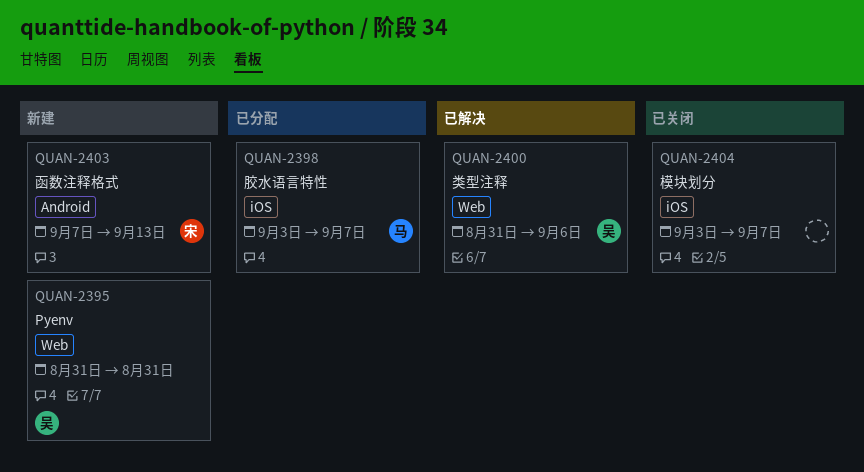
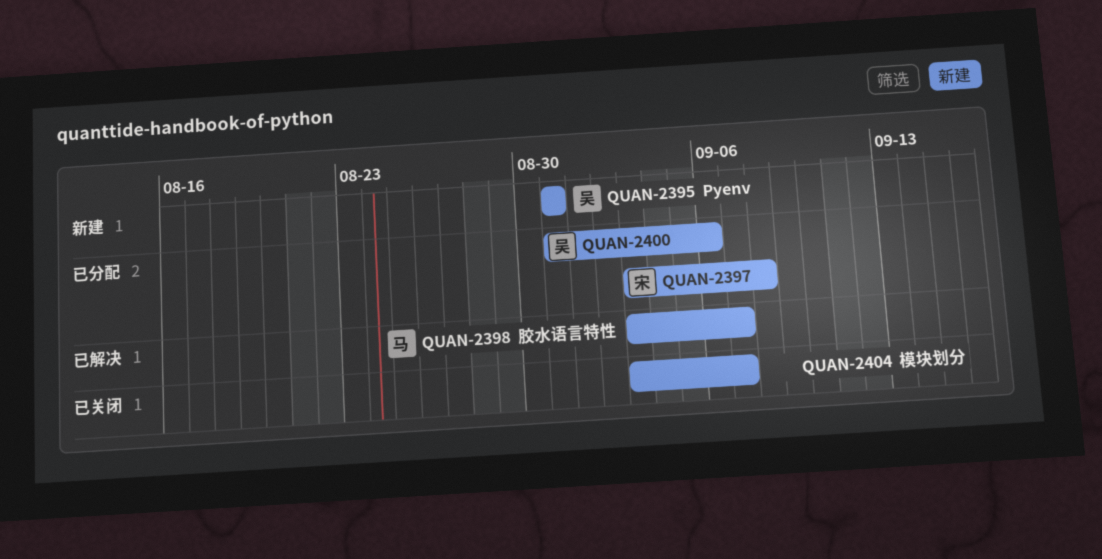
QUAN-2397: none -> present
QUAN-2398, status: 已分配 -> 已解决
QUAN-2400, status: 已解决 -> 已分配
QUAN-2403: present -> none

